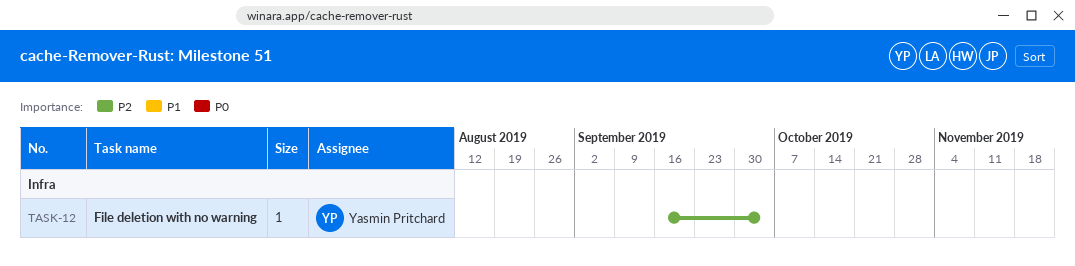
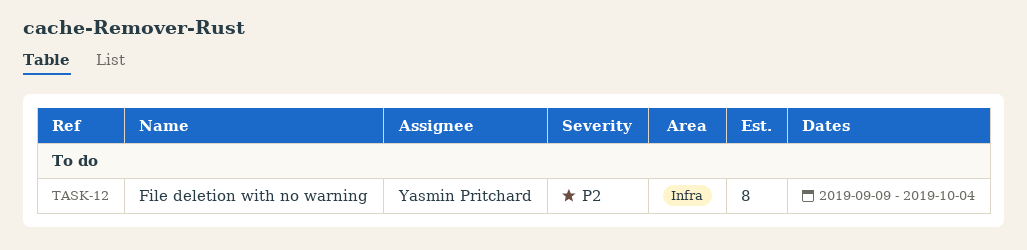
TASK-12, estimate: 1 -> 8
TASK-12, start: Sep 16 -> Sep 9

